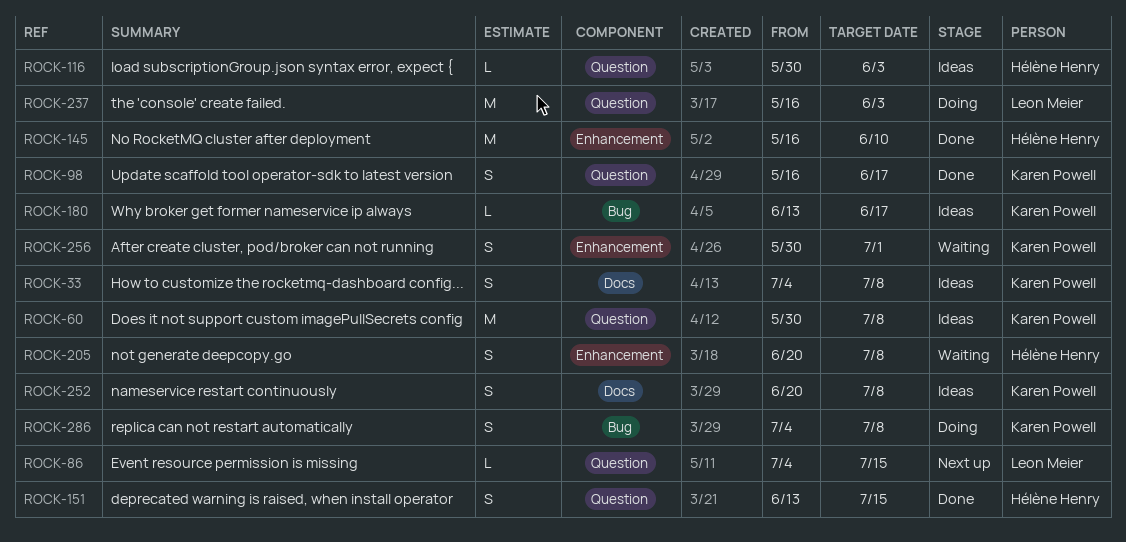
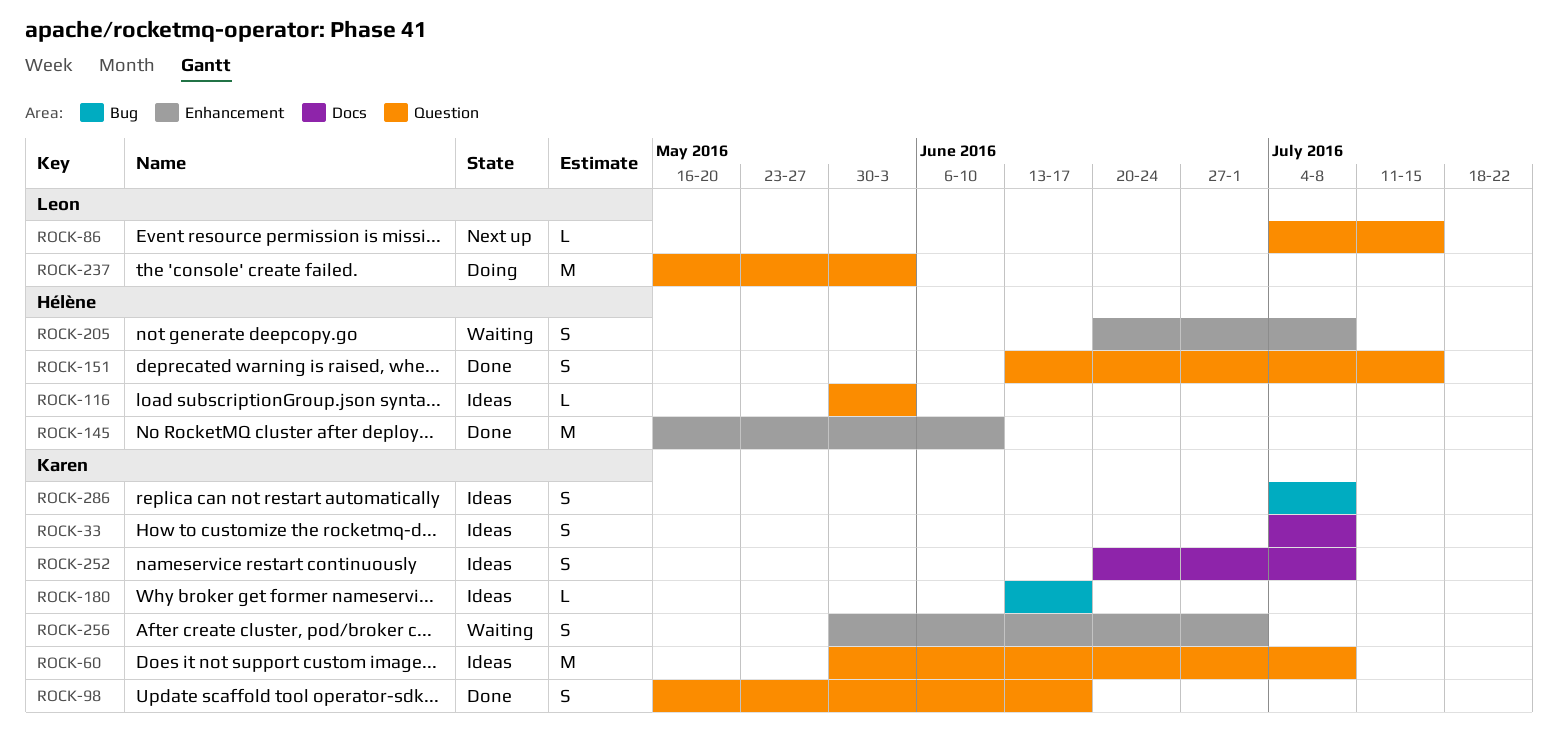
ROCK-286, status: Doing -> Ideas

